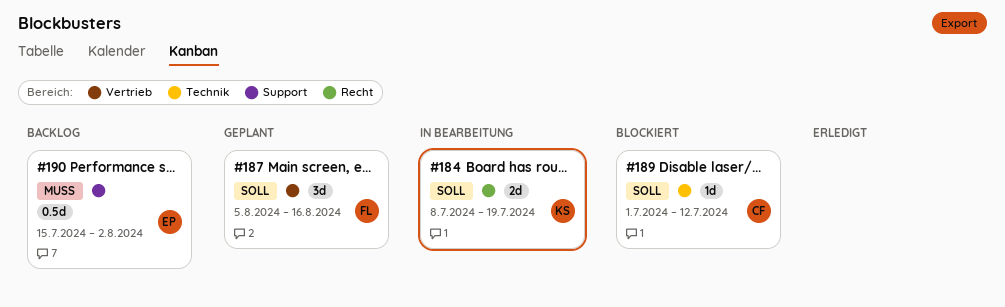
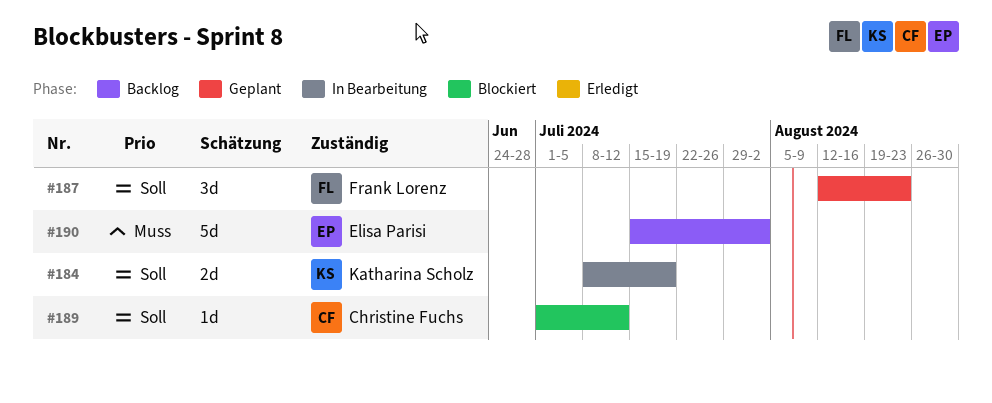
#187, start: Aug 5 -> Aug 12
#187, due: Aug 16 -> Aug 23
#190, estimate: 0.5d -> 5d

